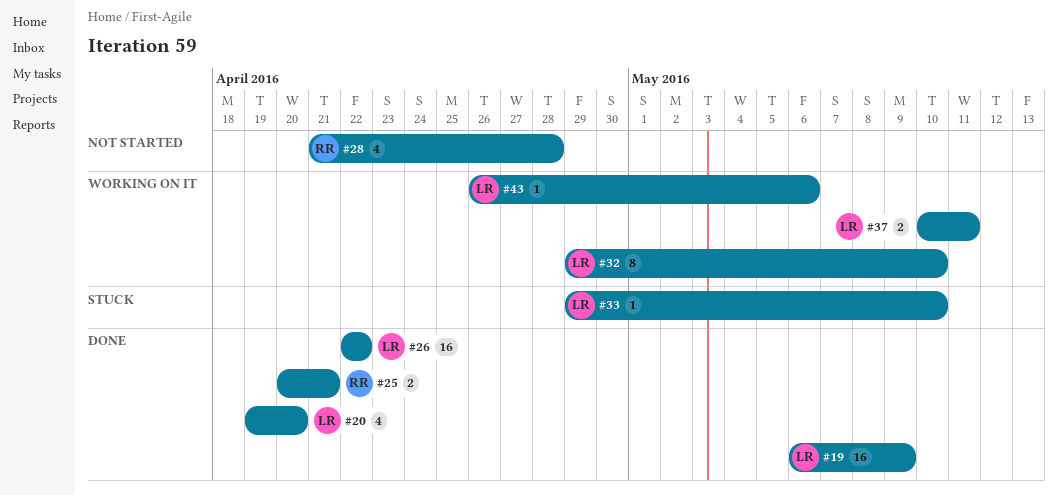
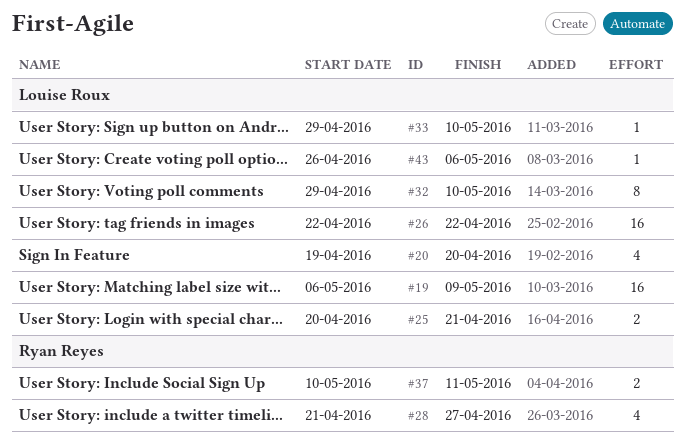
#25, owner: Ryan Reyes -> Louise Roux
#28, due: Apr 28 -> Apr 27
#37, owner: Louise Roux -> Ryan Reyes

